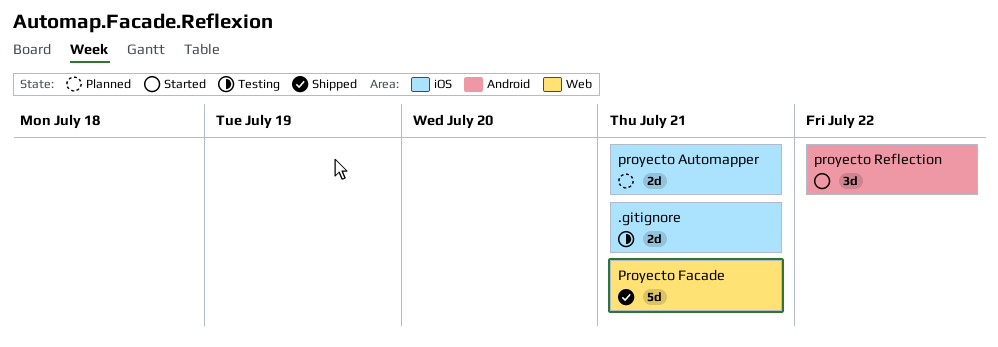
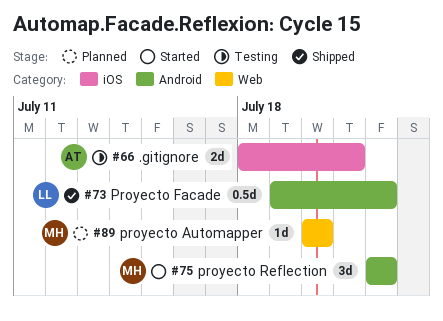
proyecto Automapper, label: iOS -> Web
proyecto Automapper, estimate: 2d -> 1d
proyecto Automapper, due: Jul 21 -> Jul 20
Proyecto Facade, label: Web -> Android
Proyecto Facade, estimate: 5d -> 0.5d
Proyecto Facade, due: Jul 21 -> Jul 22

